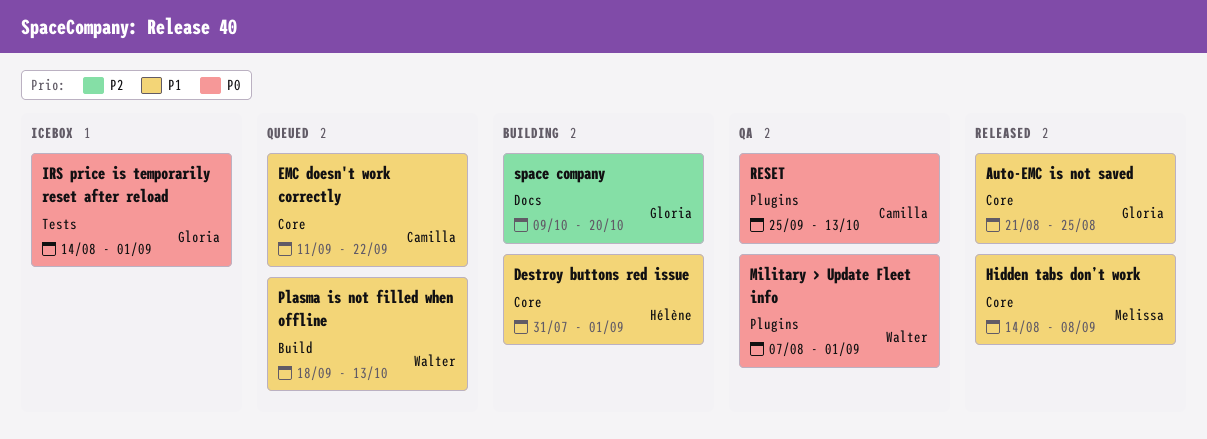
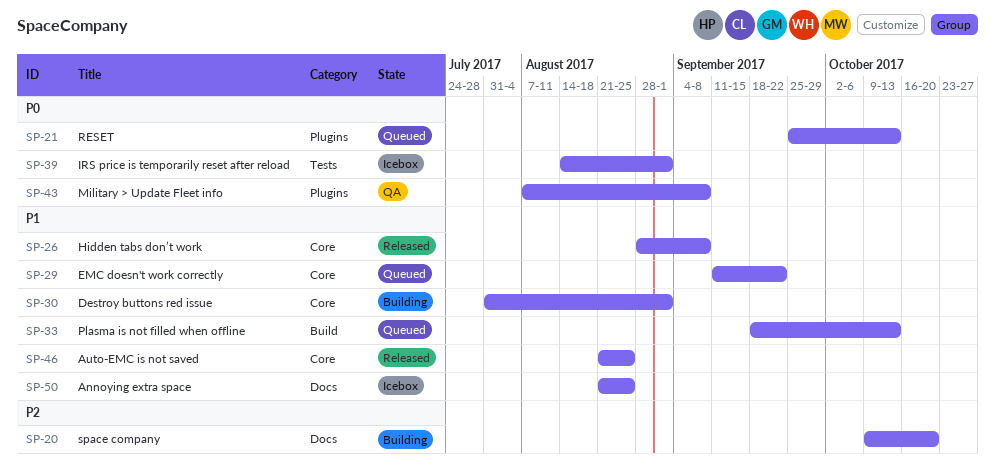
Annoying extra space: none -> present
Hidden tabs don’t work, start: Aug 14 -> Aug 28
Military > Update Fleet info, due: Sep 1 -> Sep 8
RESET, status: QA -> Queued

